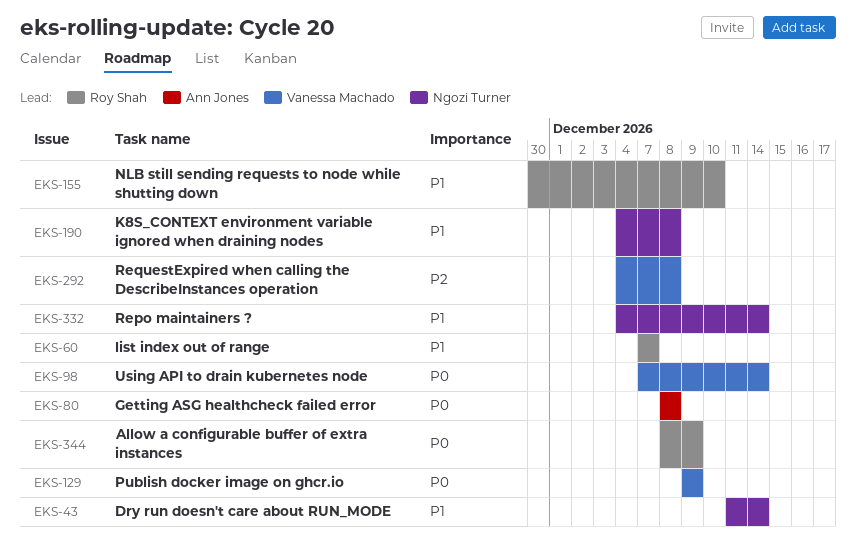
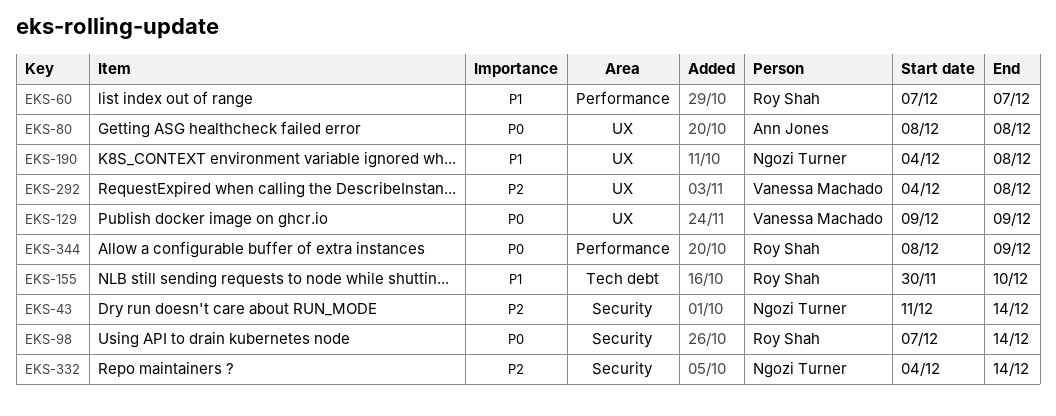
EKS-43, priority: P1 -> P2
EKS-98, owner: Vanessa Machado -> Roy Shah
EKS-332, priority: P1 -> P2

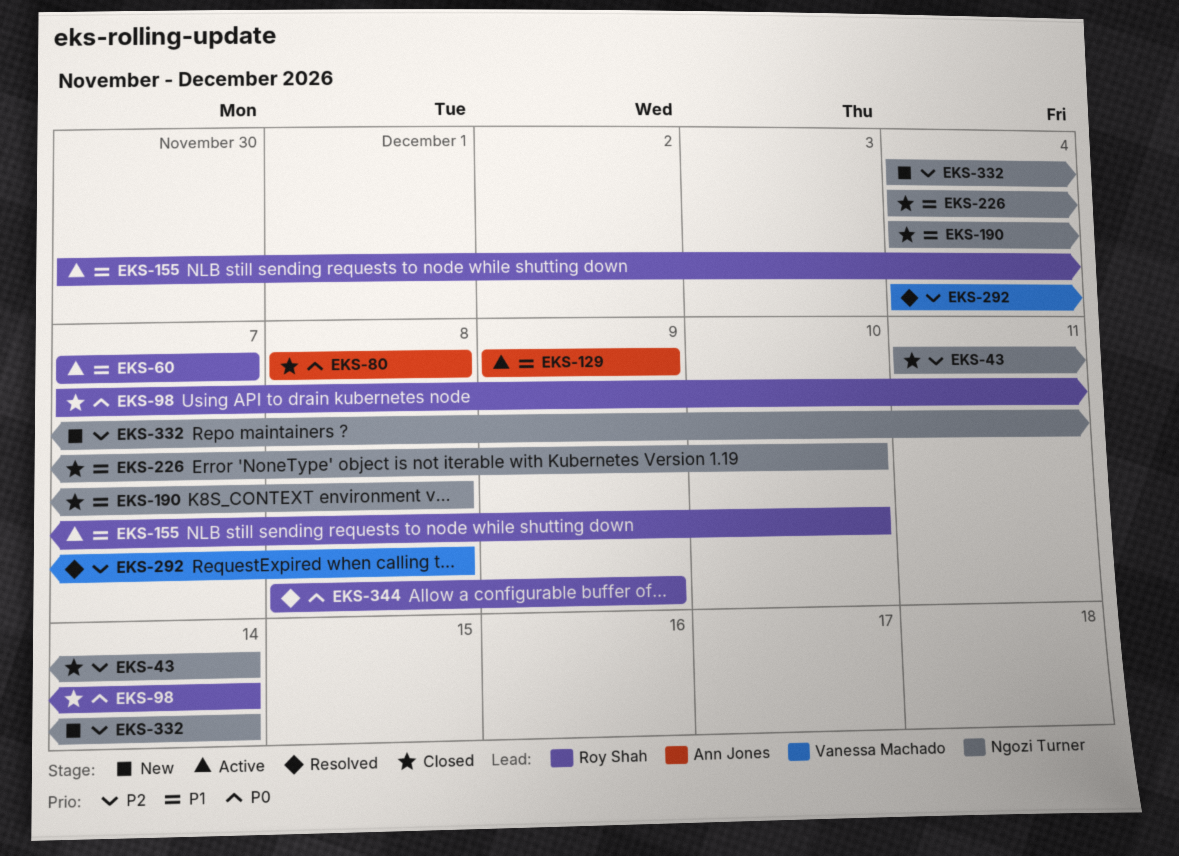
EKS-129, owner: Vanessa Machado -> Ann Jones
EKS-129, priority: P0 -> P1
EKS-226: none -> present

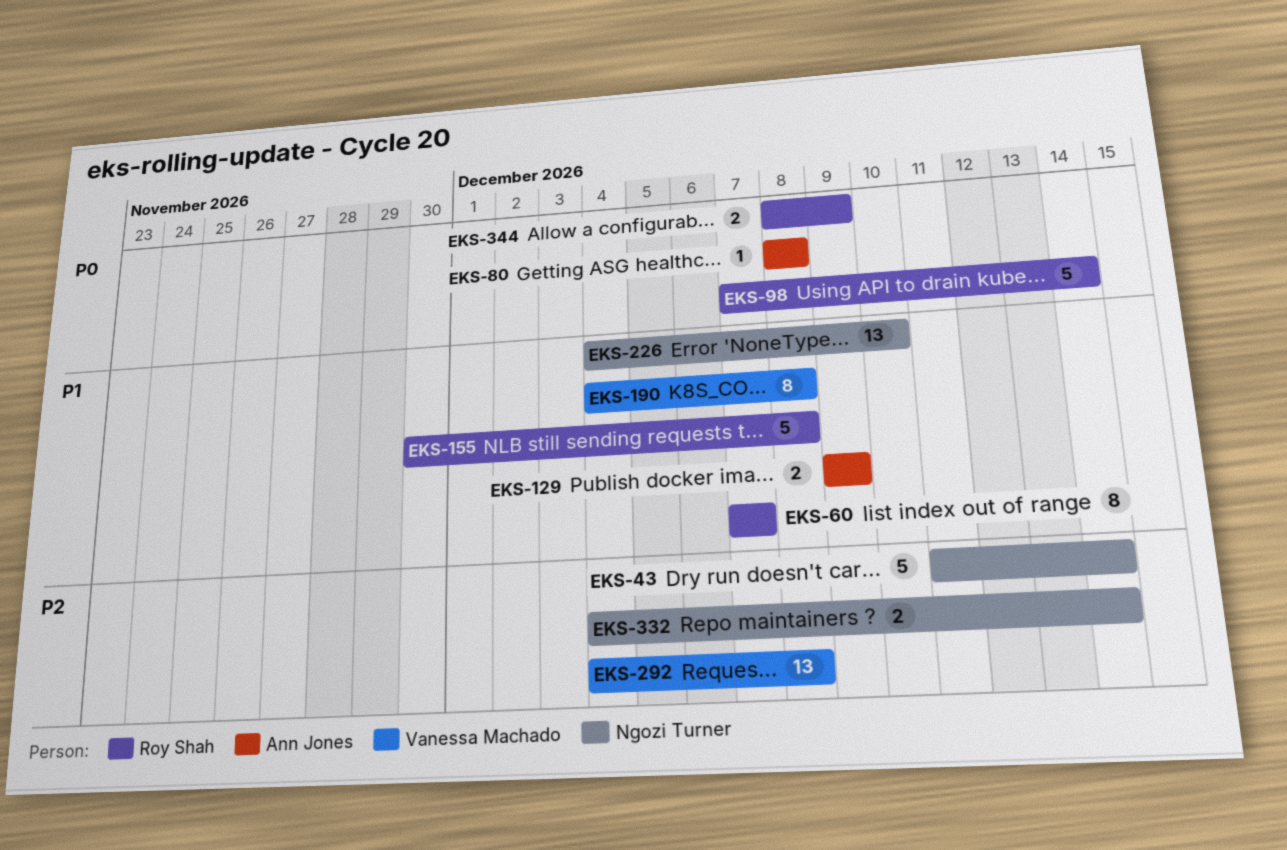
EKS-155, due: Dec 10 -> Dec 8
EKS-190, owner: Ngozi Turner -> Vanessa Machado

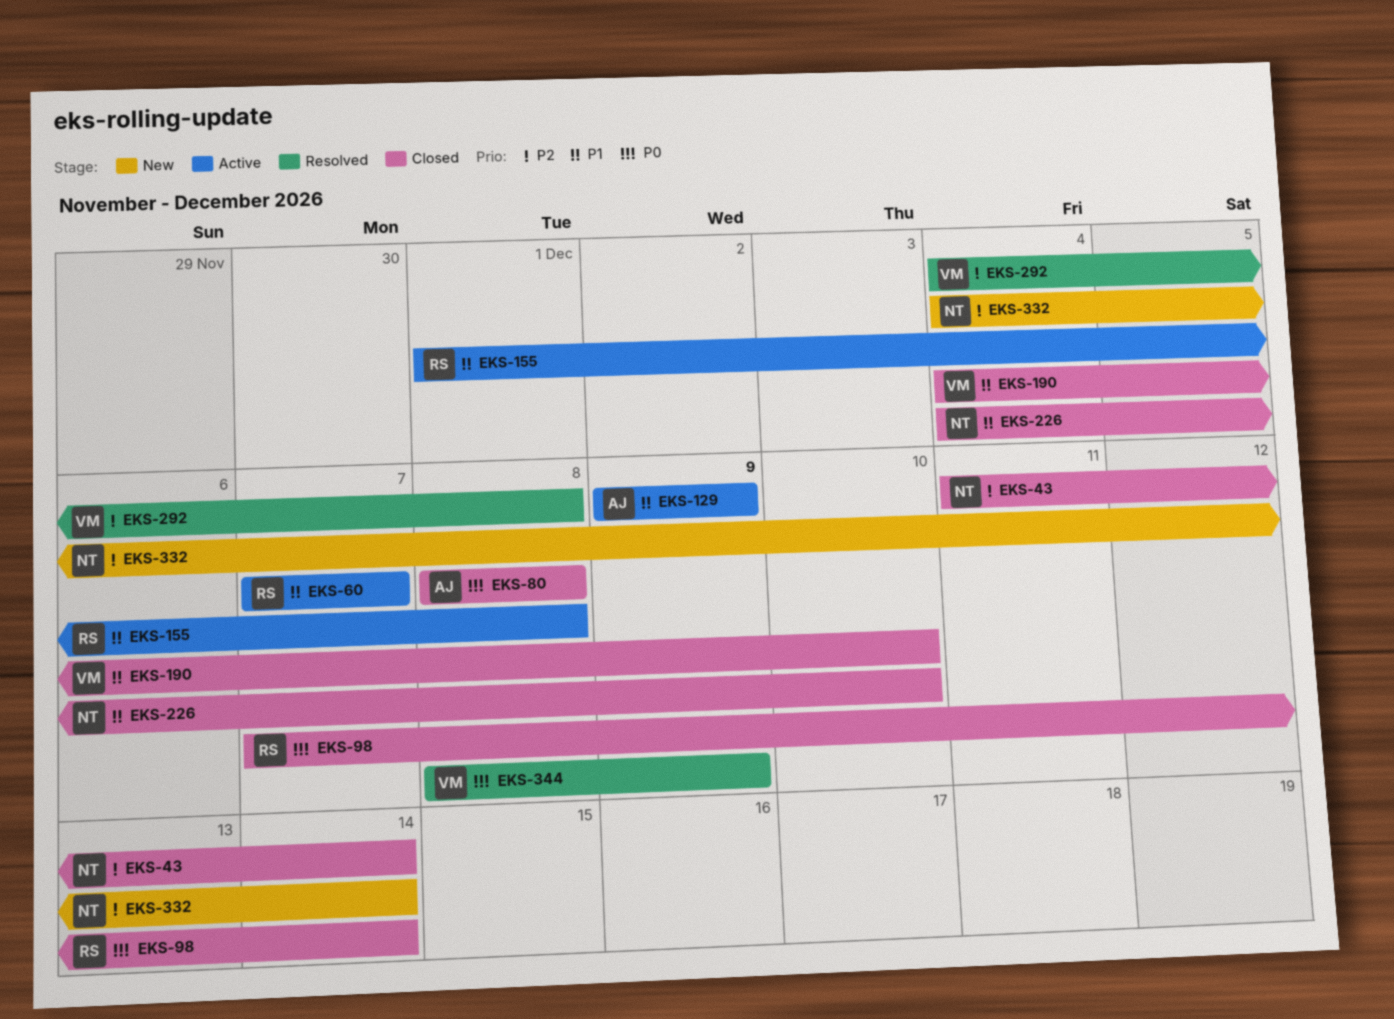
EKS-155, start: Nov 30 -> Dec 1
EKS-190, due: Dec 8 -> Dec 10
EKS-344, owner: Roy Shah -> Vanessa Machado

